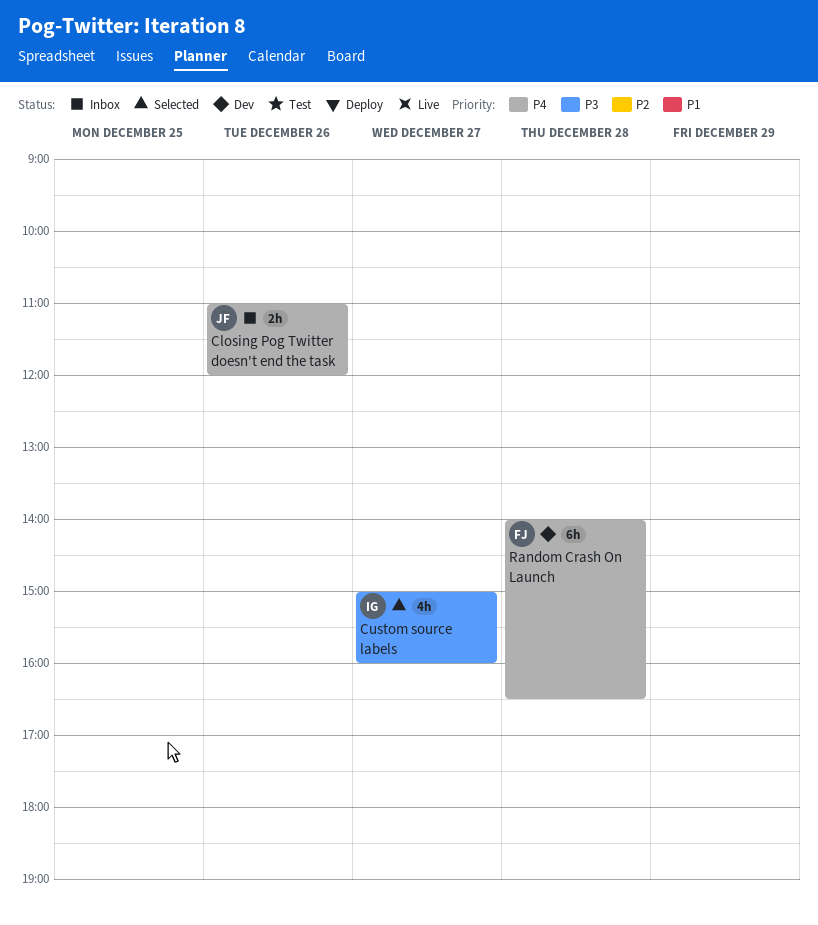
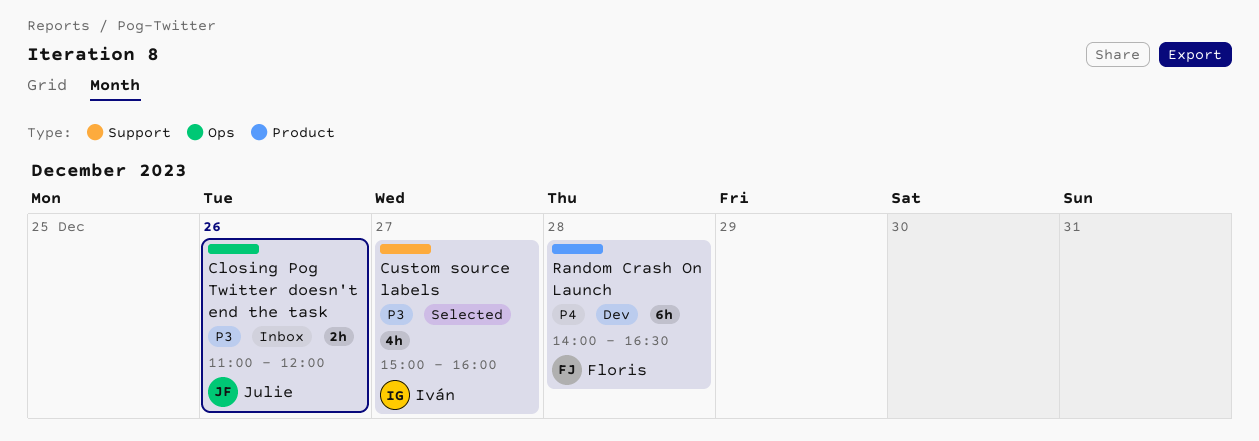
Closing Pog Twitter doesn't end the task, priority: P4 -> P3

